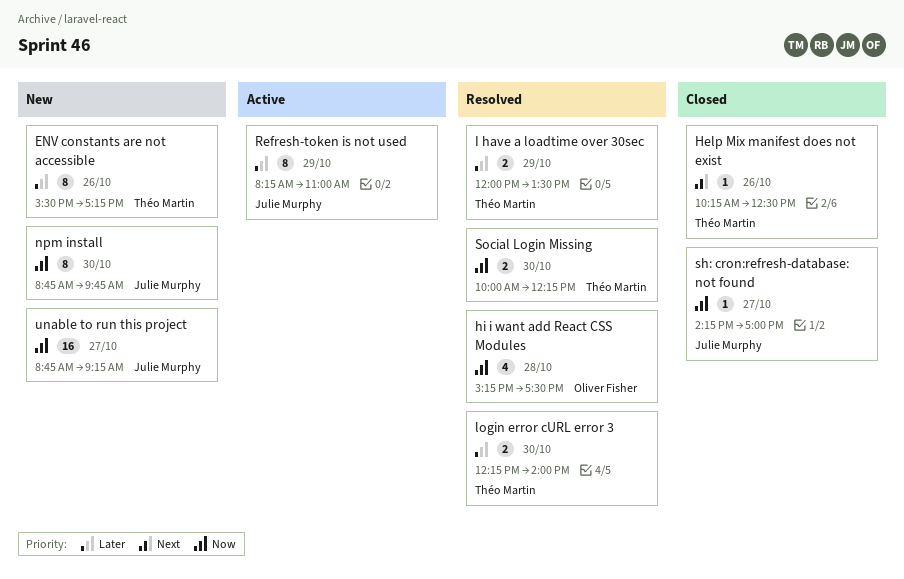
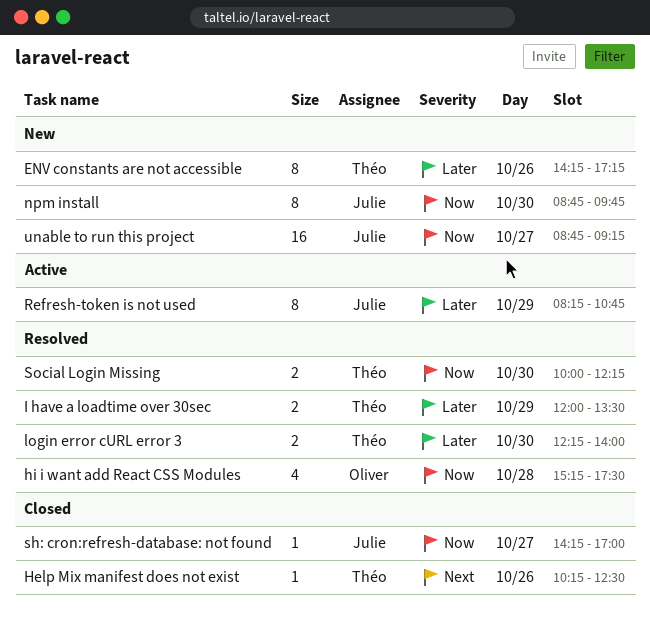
ENV constants are not accessible, begins: 15:30 -> 14:15
Refresh-token is not used, ends: 11:00 -> 10:45

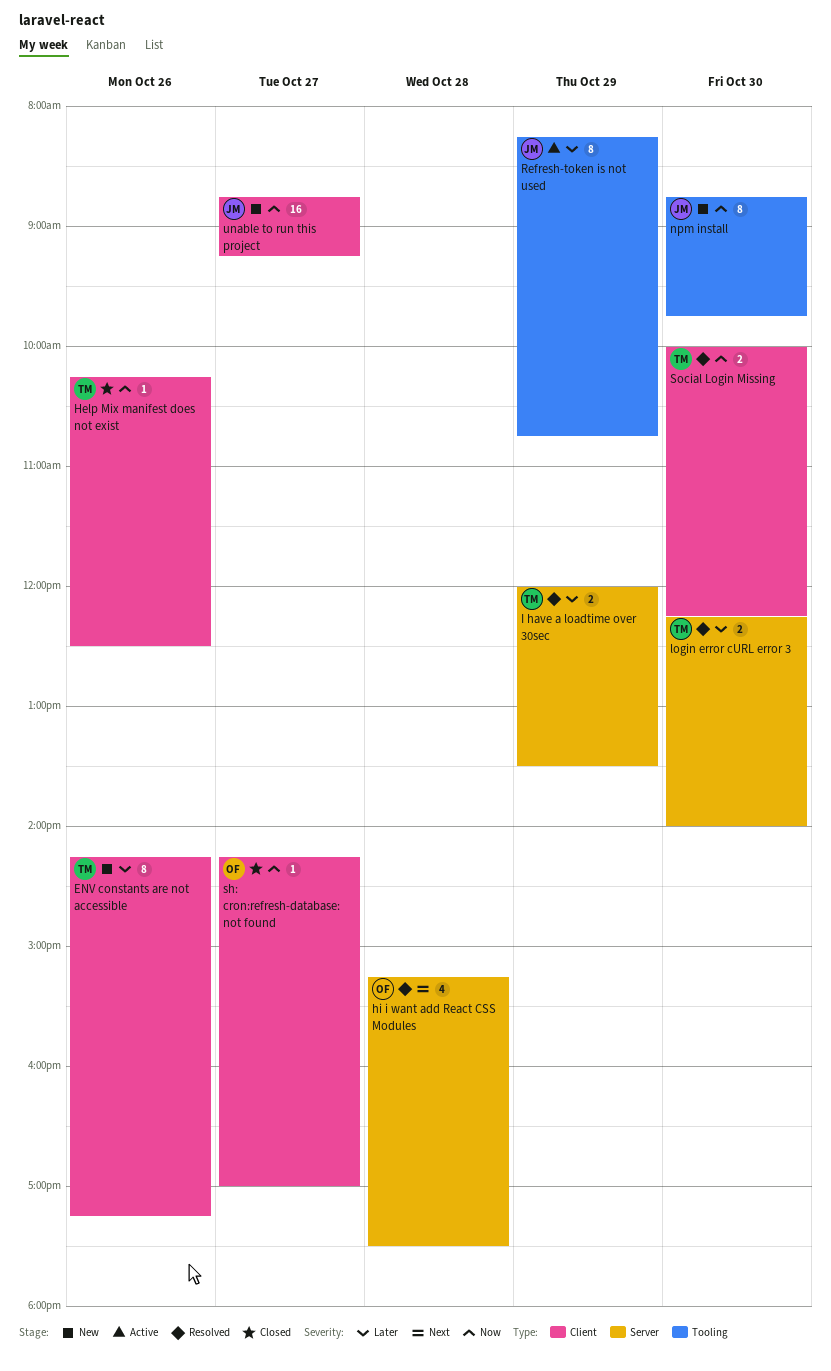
Help Mix manifest does not exist, priority: Next -> Now
hi i want add React CSS Modules, priority: Now -> Next
sh: cron:refresh-database: not found, owner: Julie -> Oliver

